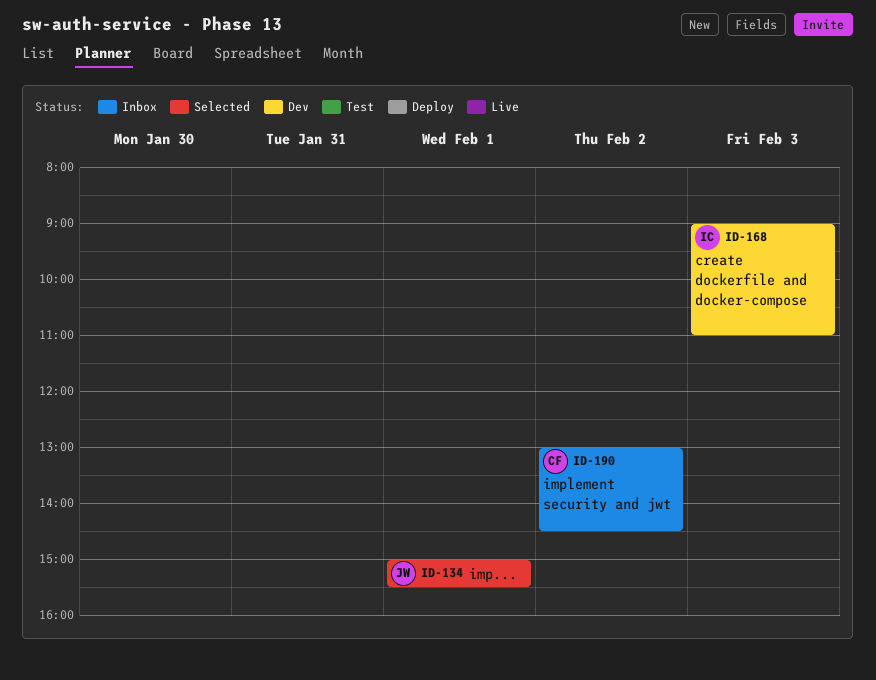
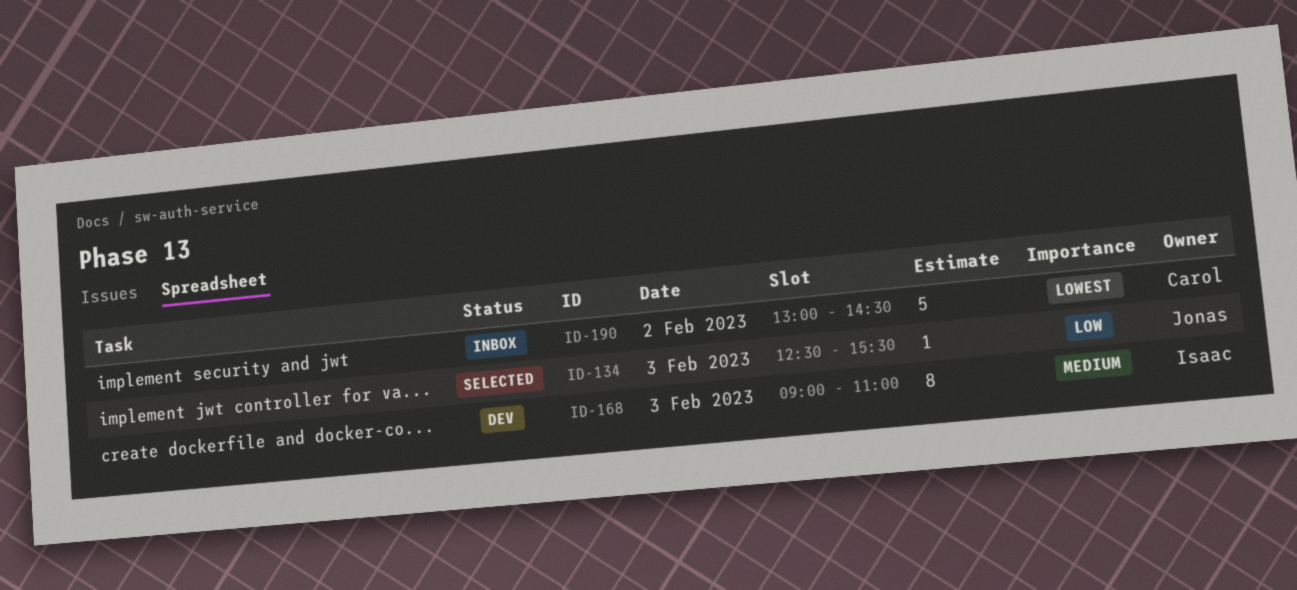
ID-134, day: Feb 1 -> Feb 3
ID-134, begins: 15:00 -> 12:30

